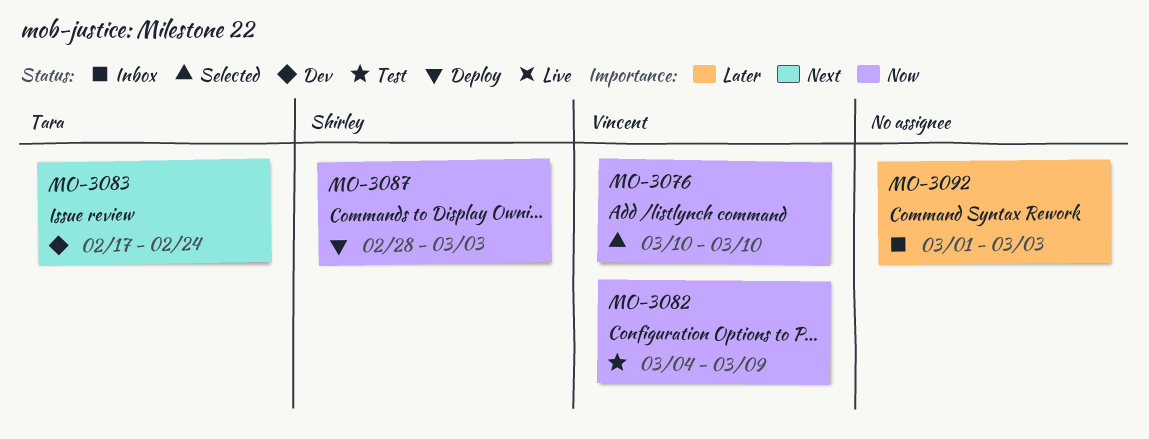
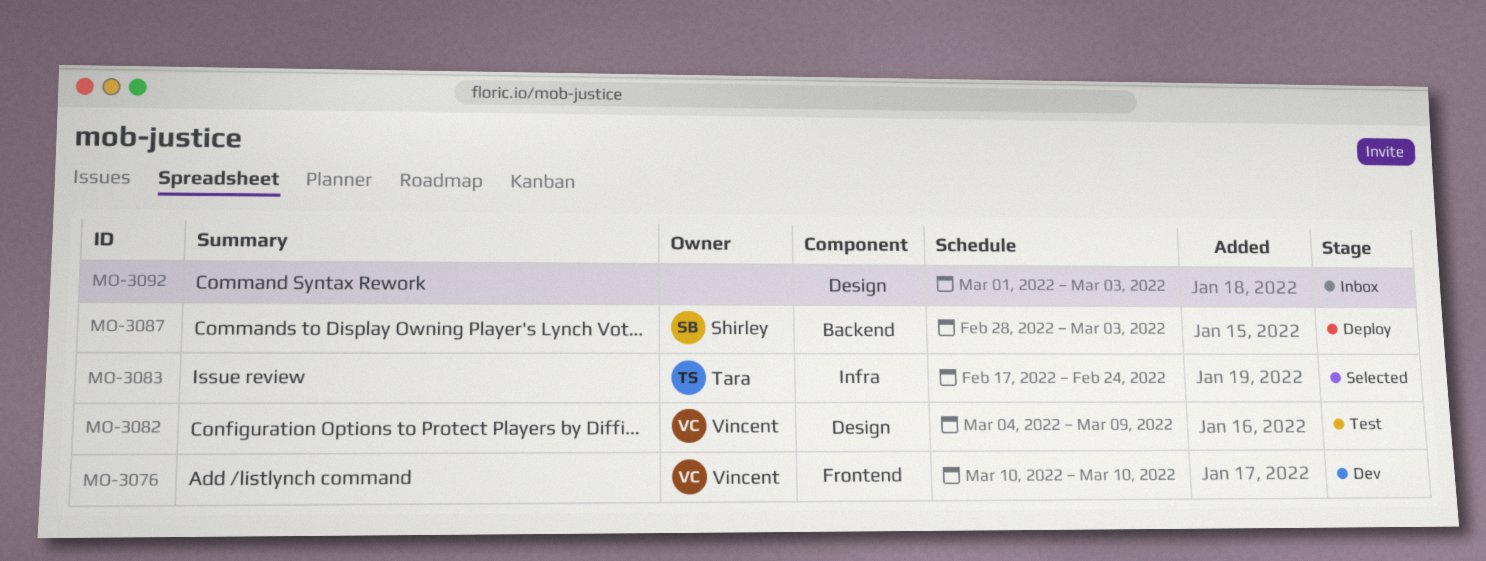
MO-3076, status: Selected -> Dev
MO-3083, status: Dev -> Selected

